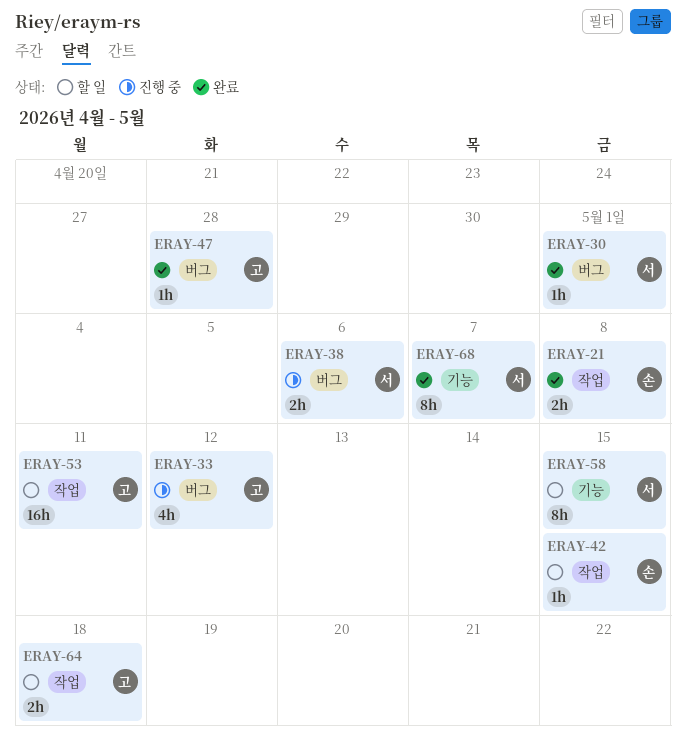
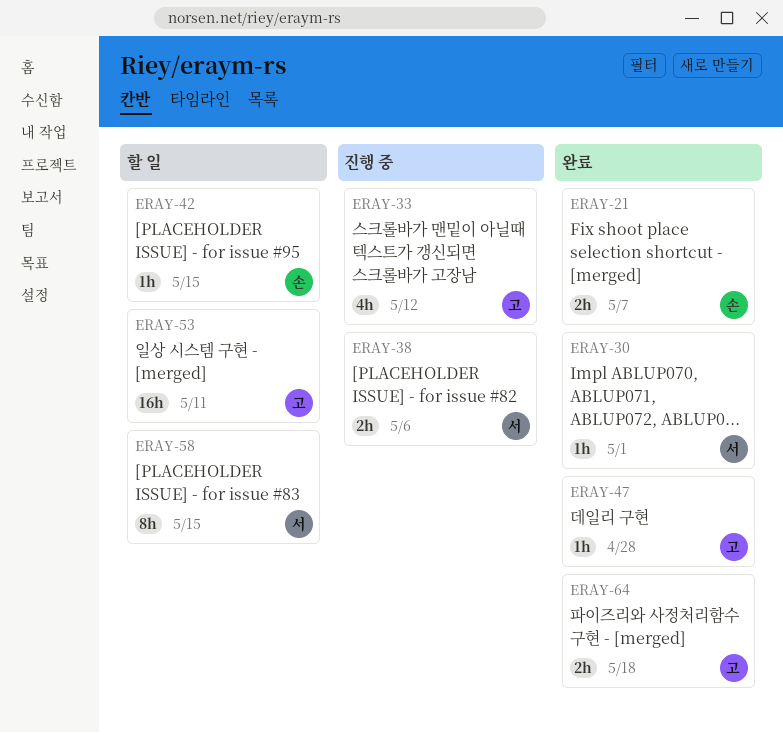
ERAY-21, due: May 8 -> May 7
ERAY-64, status: 할 일 -> 완료
ERAY-68: present -> none

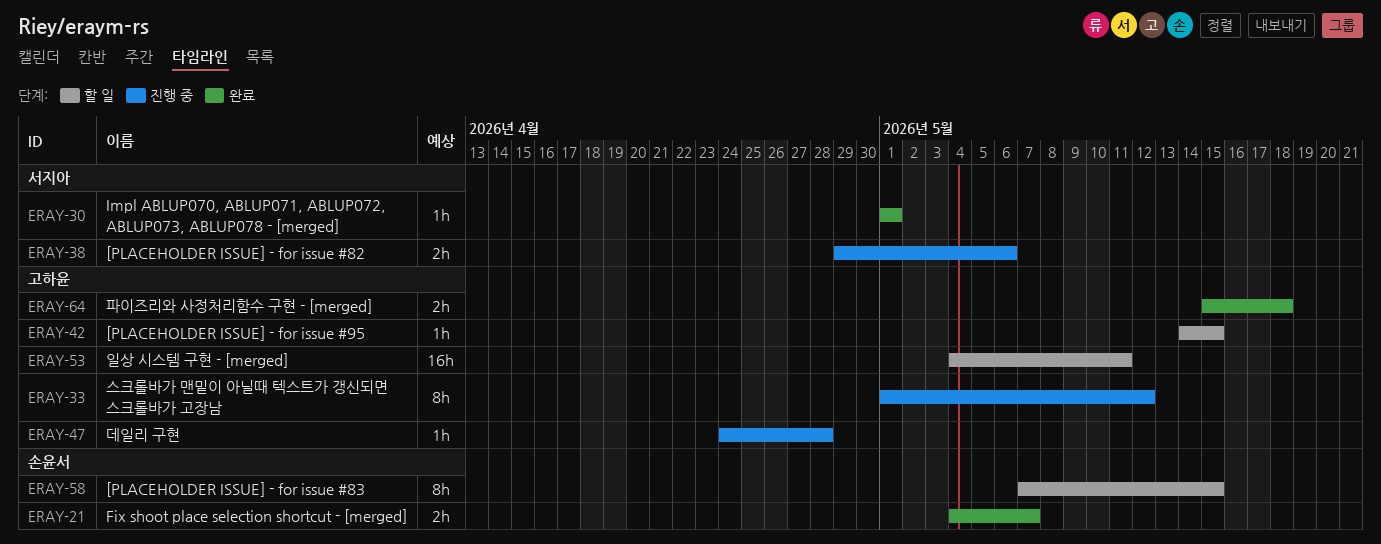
ERAY-33, estimate: 4h -> 8h
ERAY-42, owner: 손윤서 -> 고하윤
ERAY-47, status: 완료 -> 진행 중
ERAY-58, owner: 서지아 -> 손윤서

